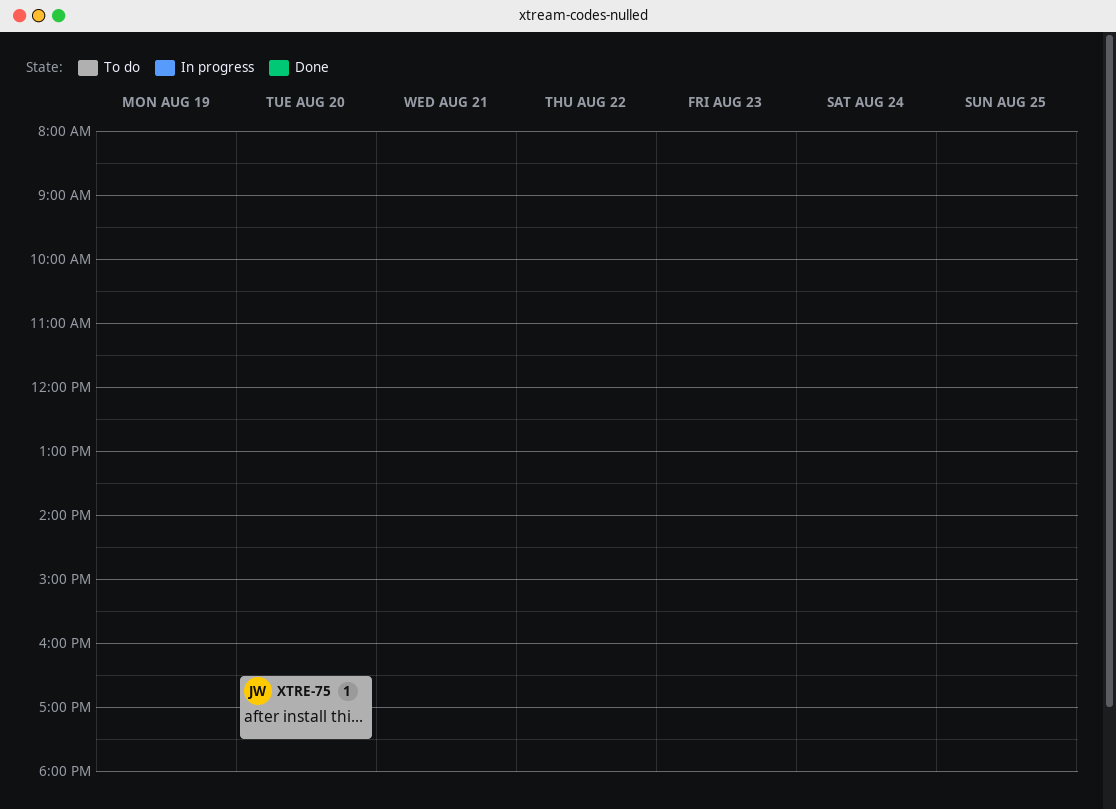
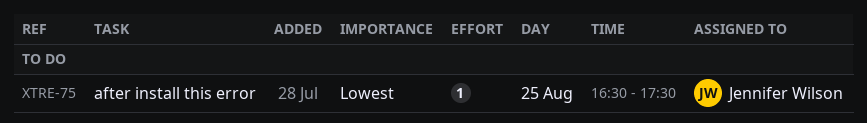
XTRE-75, day: Aug 20 -> Aug 25

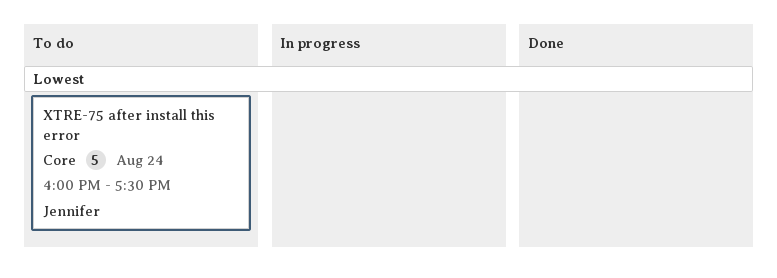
XTRE-75, estimate: 1 -> 5
XTRE-75, day: Aug 25 -> Aug 24
XTRE-75, begins: 16:30 -> 16:00

